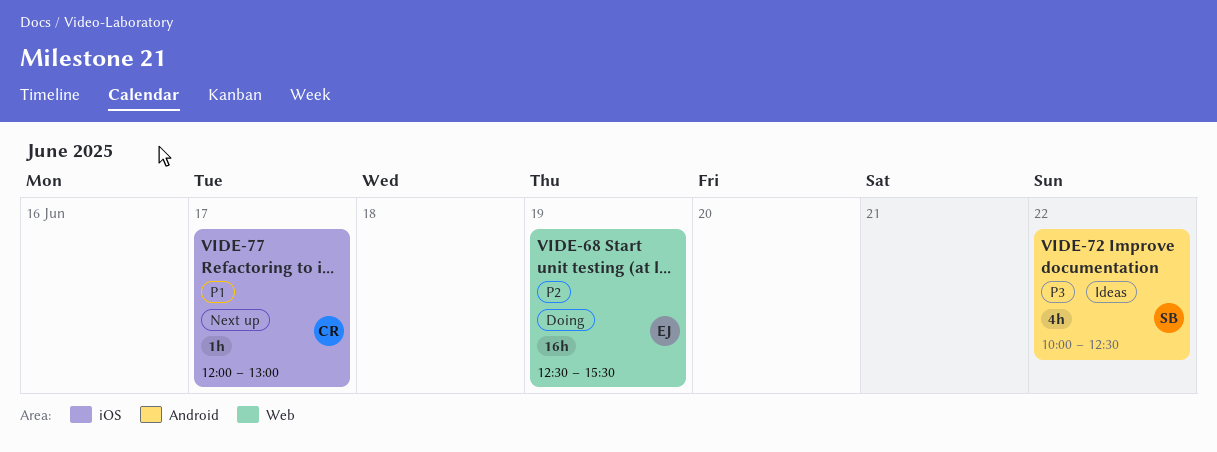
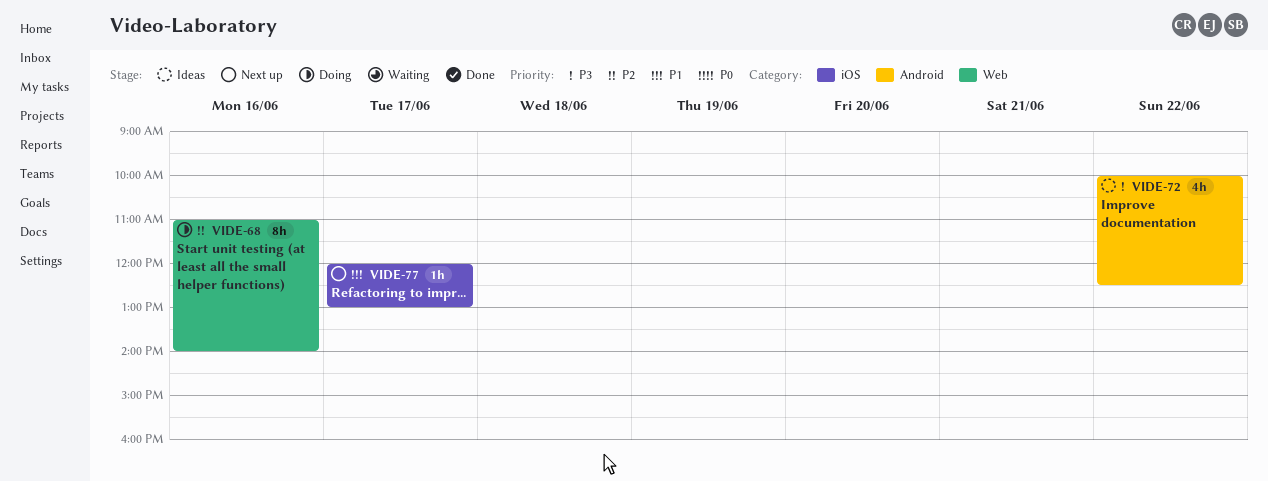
VIDE-68, estimate: 16h -> 8h
VIDE-68, day: Jun 19 -> Jun 16
VIDE-68, begins: 12:30 -> 11:00
VIDE-68, ends: 15:30 -> 14:00

